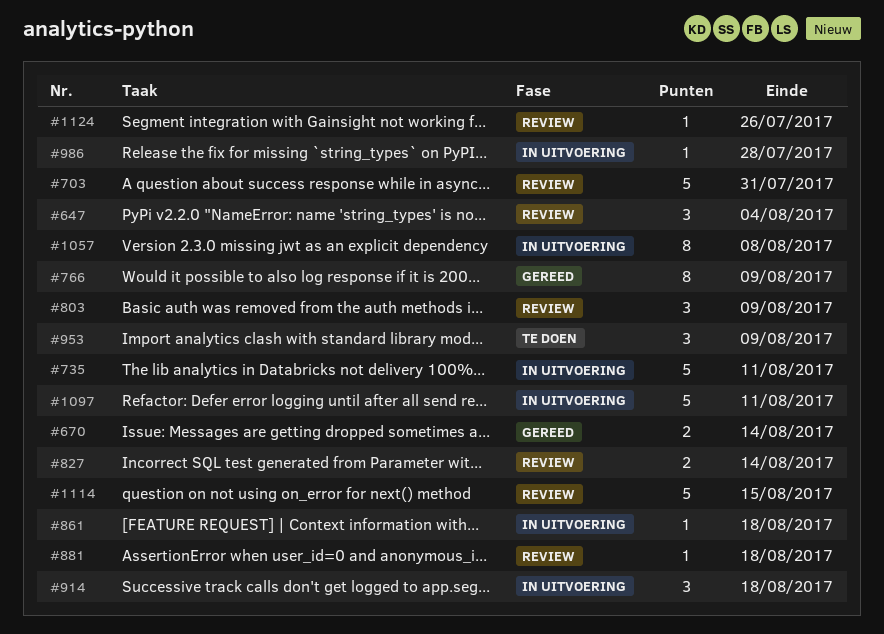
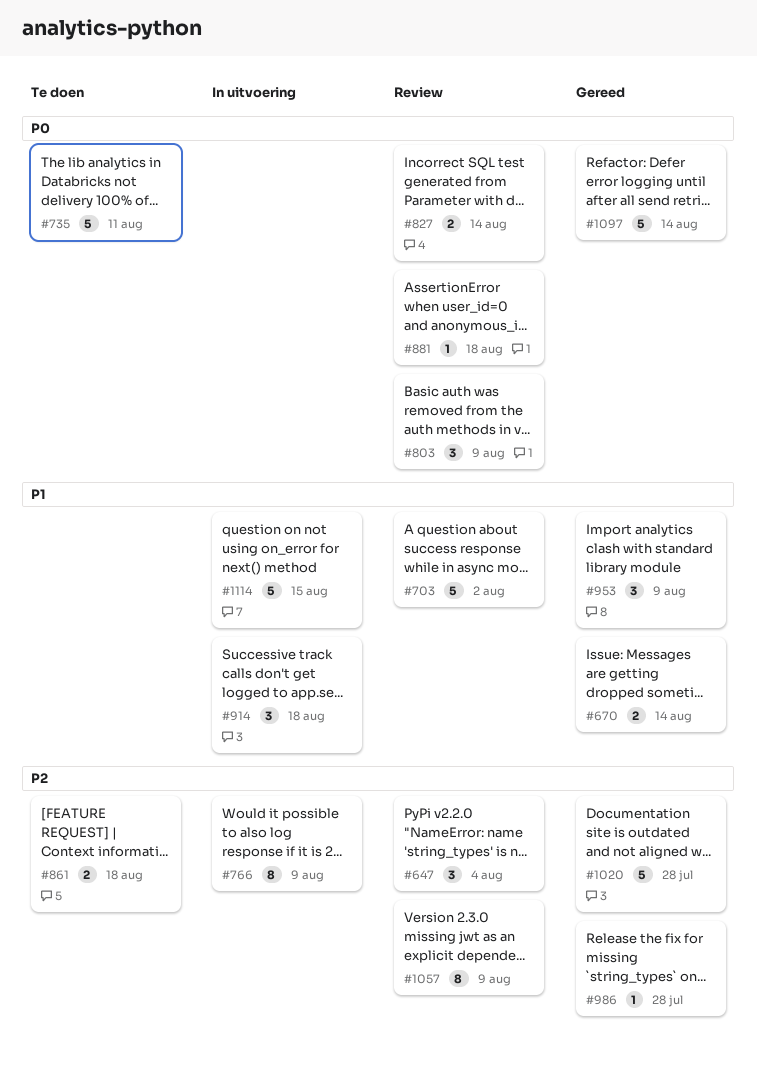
#703, due: Jul 31 -> Aug 2
#735, status: In uitvoering -> Te doen
#766, status: Gereed -> In uitvoering
#861, status: In uitvoering -> Te doen
#861, estimate: 1 -> 2
#953, status: Te doen -> Gereed
#986, status: In uitvoering -> Gereed
#1020: none -> present
#1057, status: In uitvoering -> Review
#1057, due: Aug 8 -> Aug 9
#1097, status: In uitvoering -> Gereed
#1097, due: Aug 11 -> Aug 14
#1114, status: Review -> In uitvoering
#1124: present -> none

